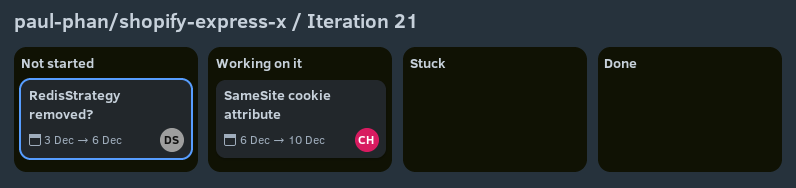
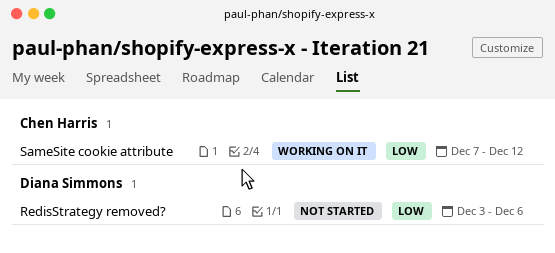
SameSite cookie attribute, start: Dec 6 -> Dec 7
SameSite cookie attribute, due: Dec 10 -> Dec 12

